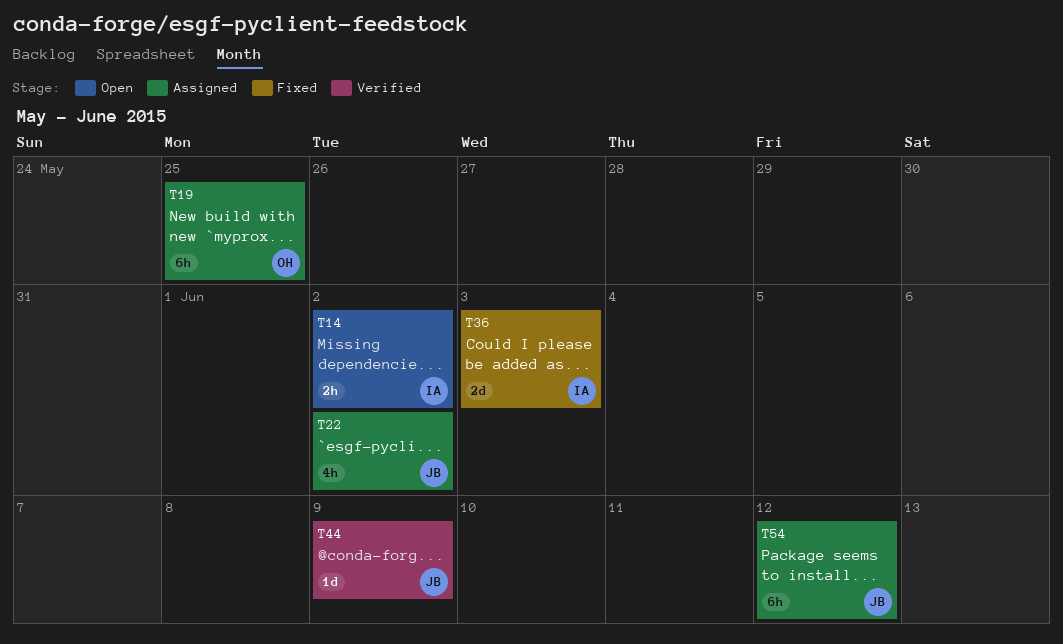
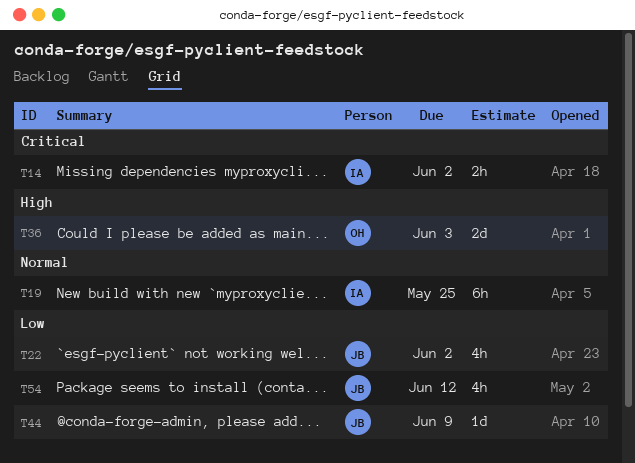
T19, owner: OH -> IA
T36, owner: IA -> OH
T54, estimate: 6h -> 4h

